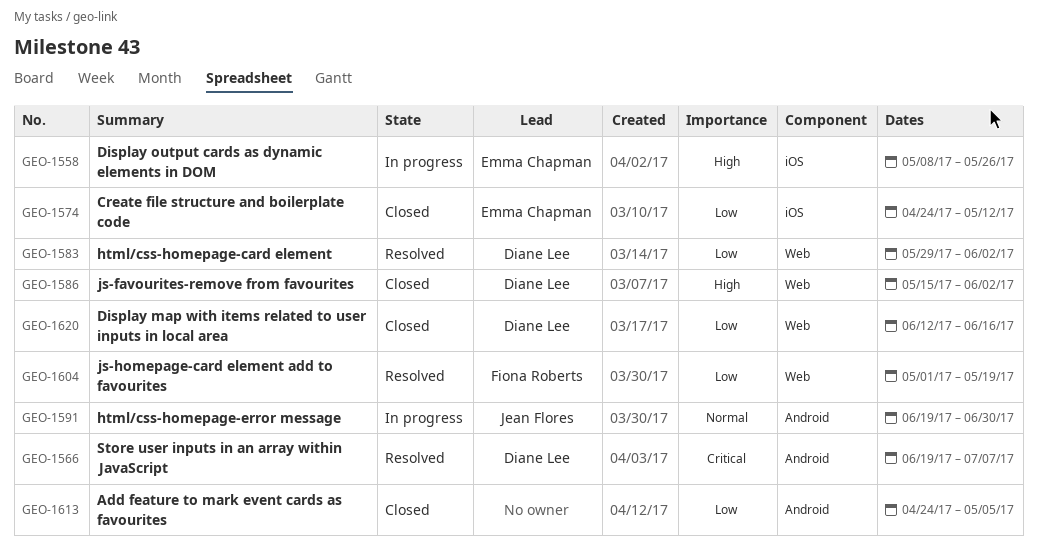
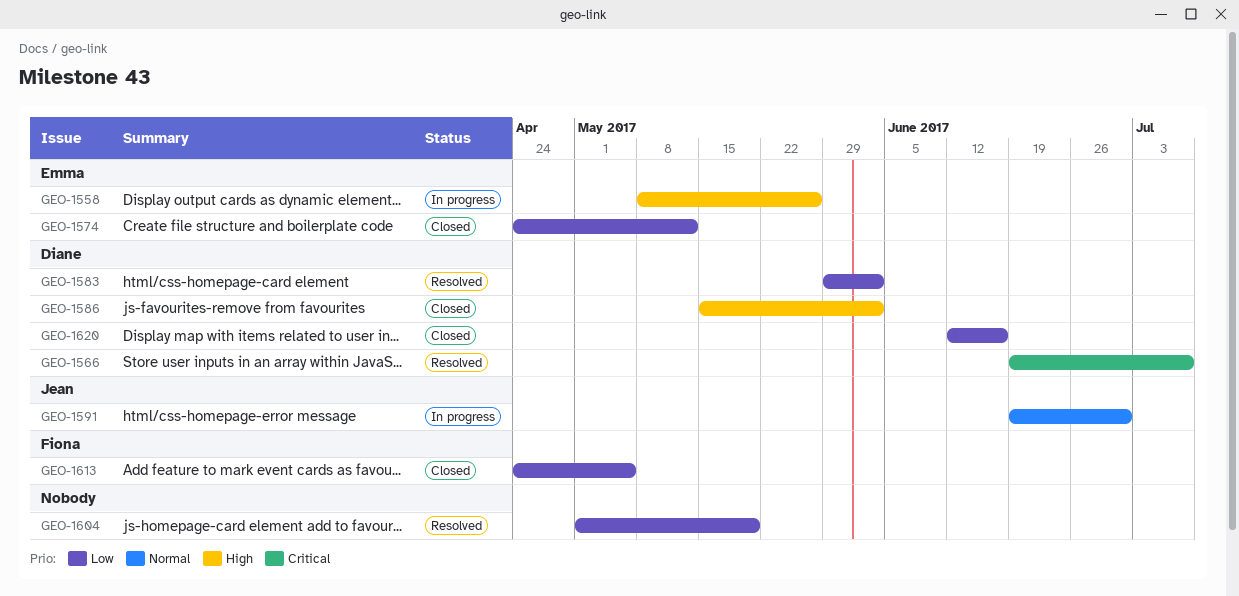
GEO-1604, owner: Fiona Roberts -> none
GEO-1613, owner: none -> Fiona Roberts

